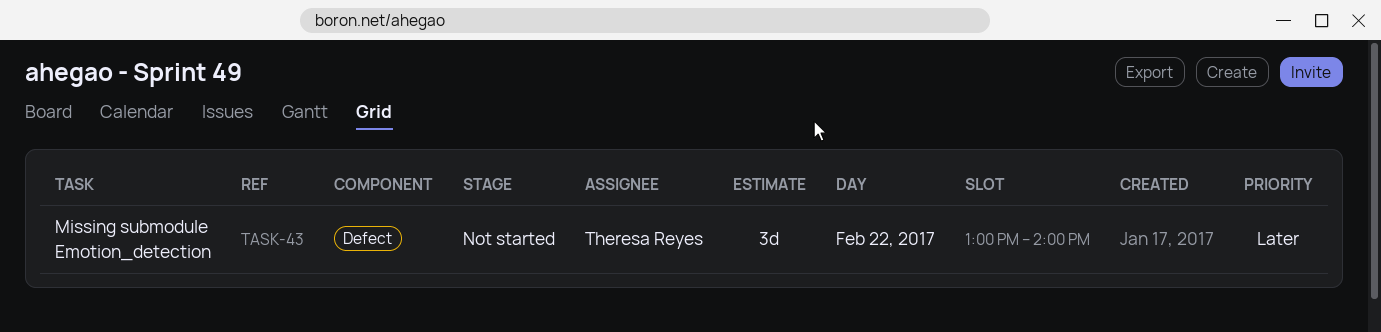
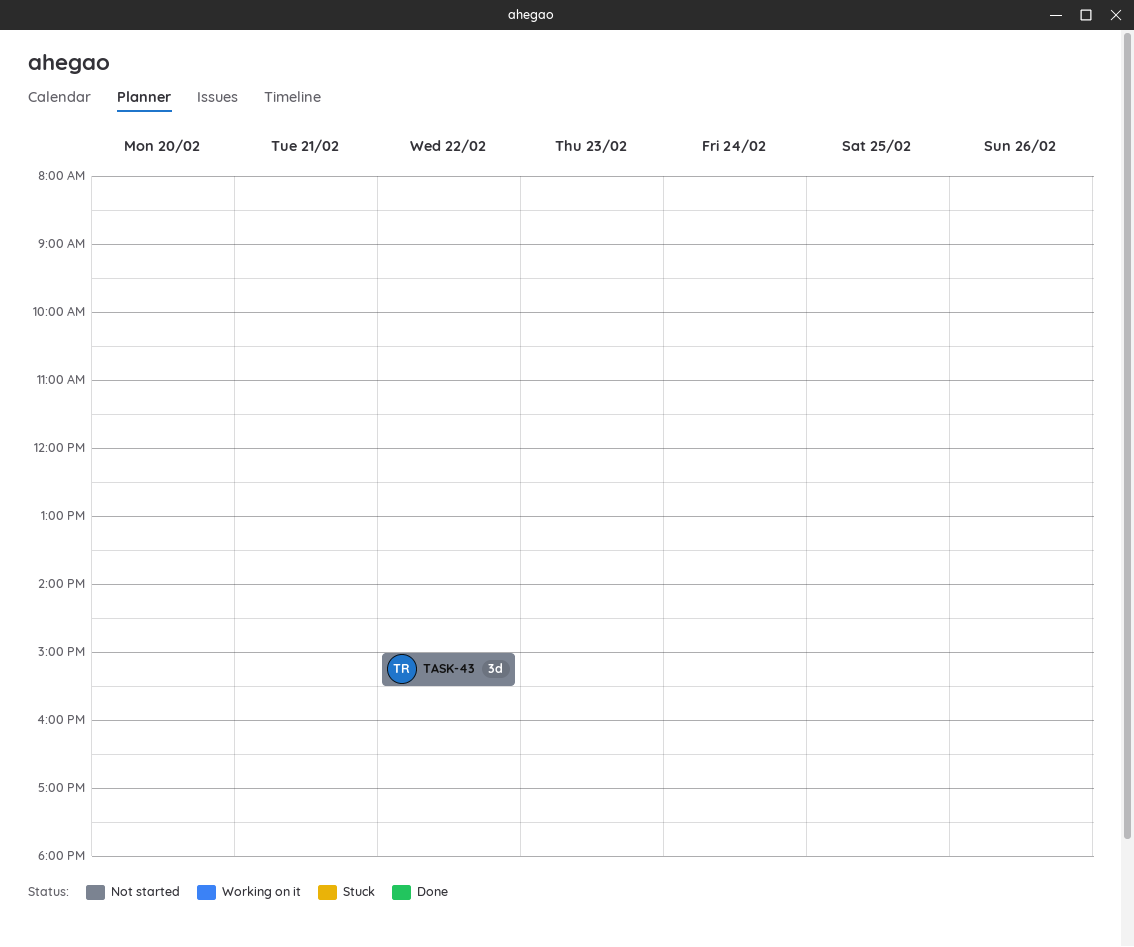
TASK-43, begins: 13:00 -> 15:00
TASK-43, ends: 14:00 -> 15:30

